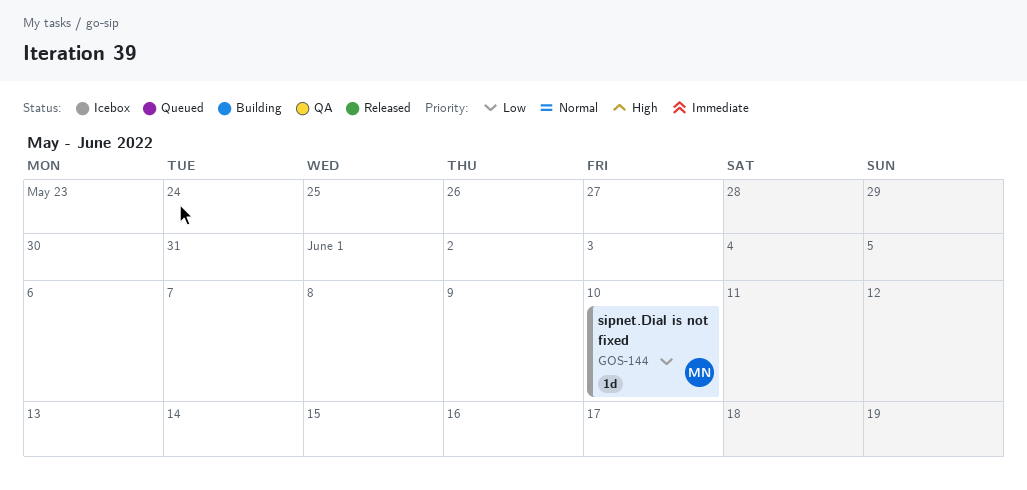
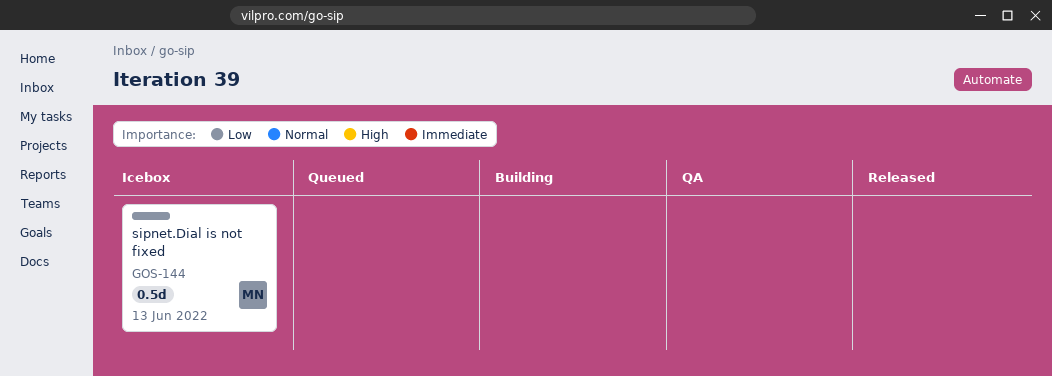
GOS-144, estimate: 1d -> 0.5d
GOS-144, due: Jun 10 -> Jun 13

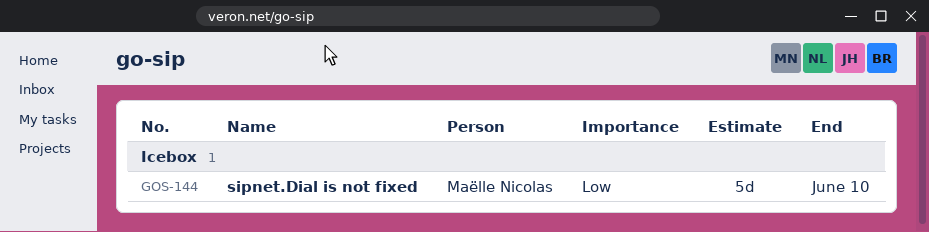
GOS-144, estimate: 0.5d -> 5d
GOS-144, due: Jun 13 -> Jun 10

